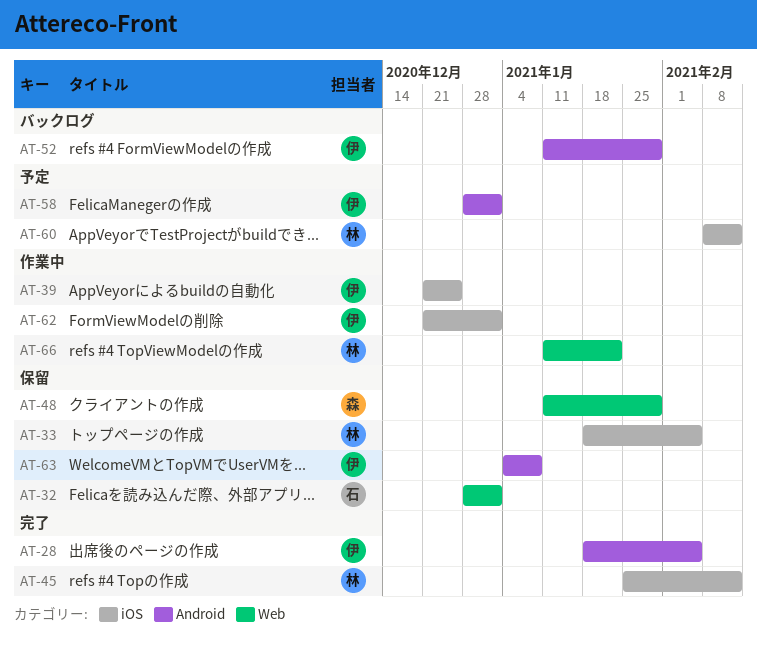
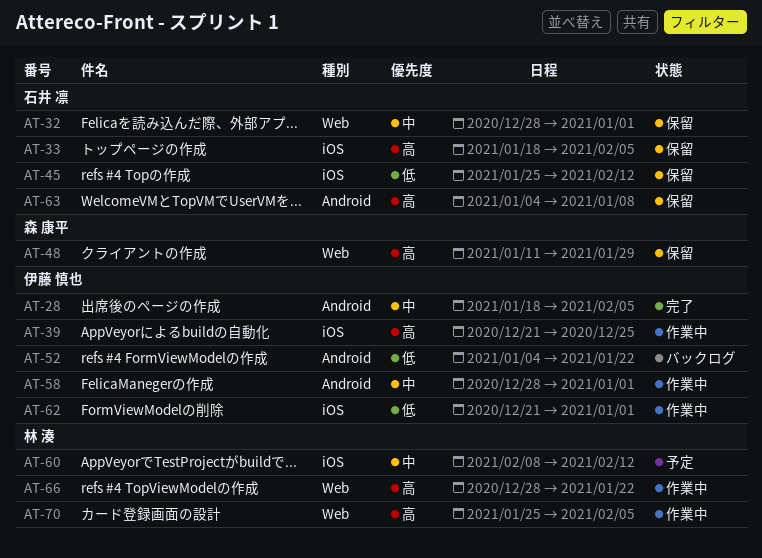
AT-33, owner: 林 湊 -> 石井 凛
AT-45, status: 完了 -> 保留
AT-45, owner: 林 湊 -> 石井 凛
AT-52, start: Jan 11 -> Jan 4
AT-52, due: Jan 29 -> Jan 22
AT-58, status: 予定 -> 作業中
AT-63, owner: 伊藤 慎也 -> 石井 凛
AT-66, start: Jan 11 -> Dec 28
AT-70: none -> present

